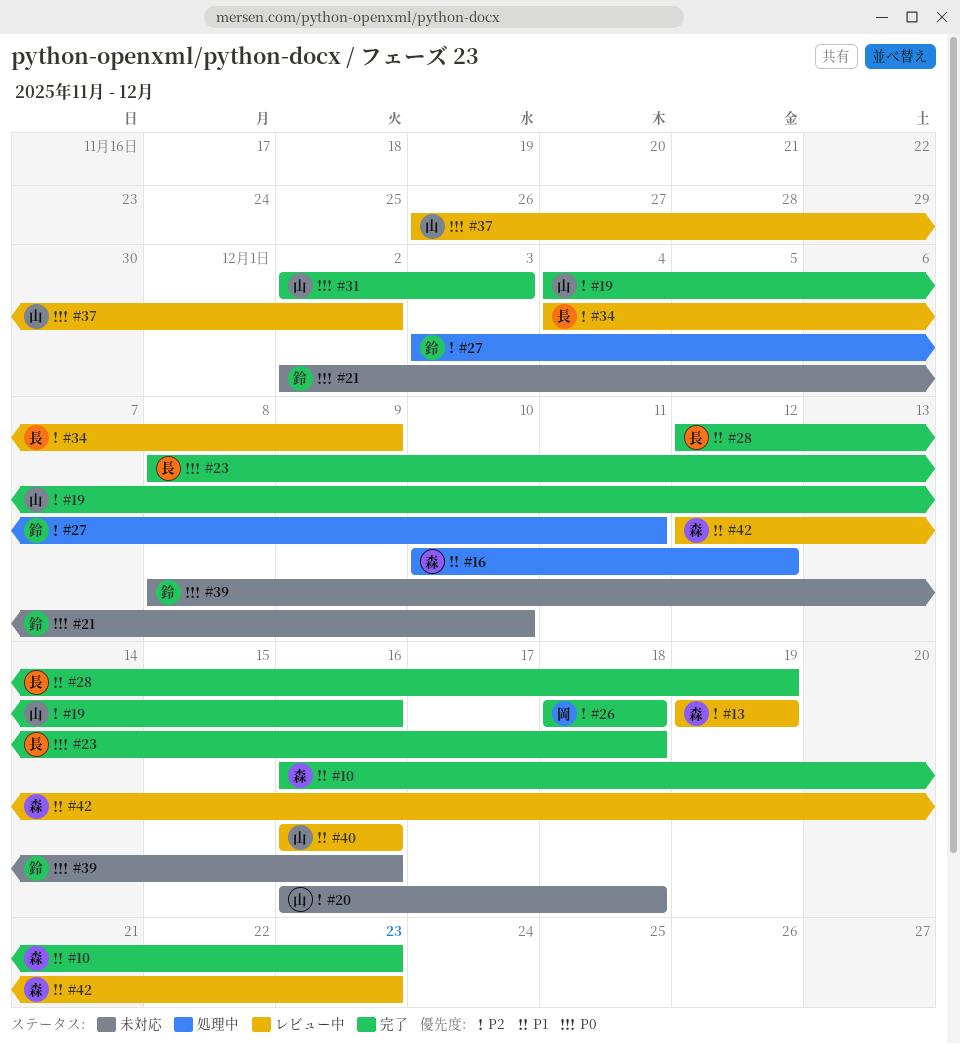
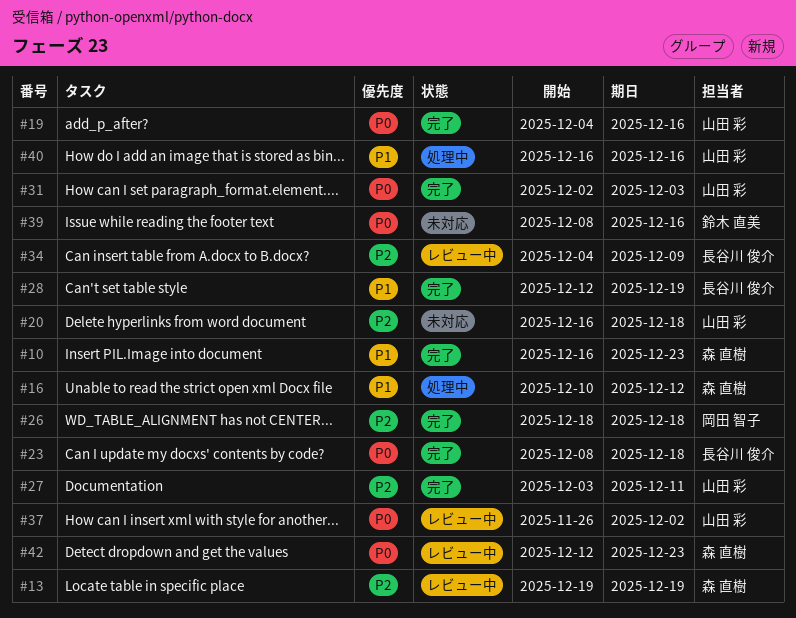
#19, priority: P2 -> P0
#21: present -> none
#27, status: 処理中 -> 完了
#27, owner: 鈴木 直美 -> 山田 彩
#40, status: レビュー中 -> 処理中
#42, priority: P1 -> P0

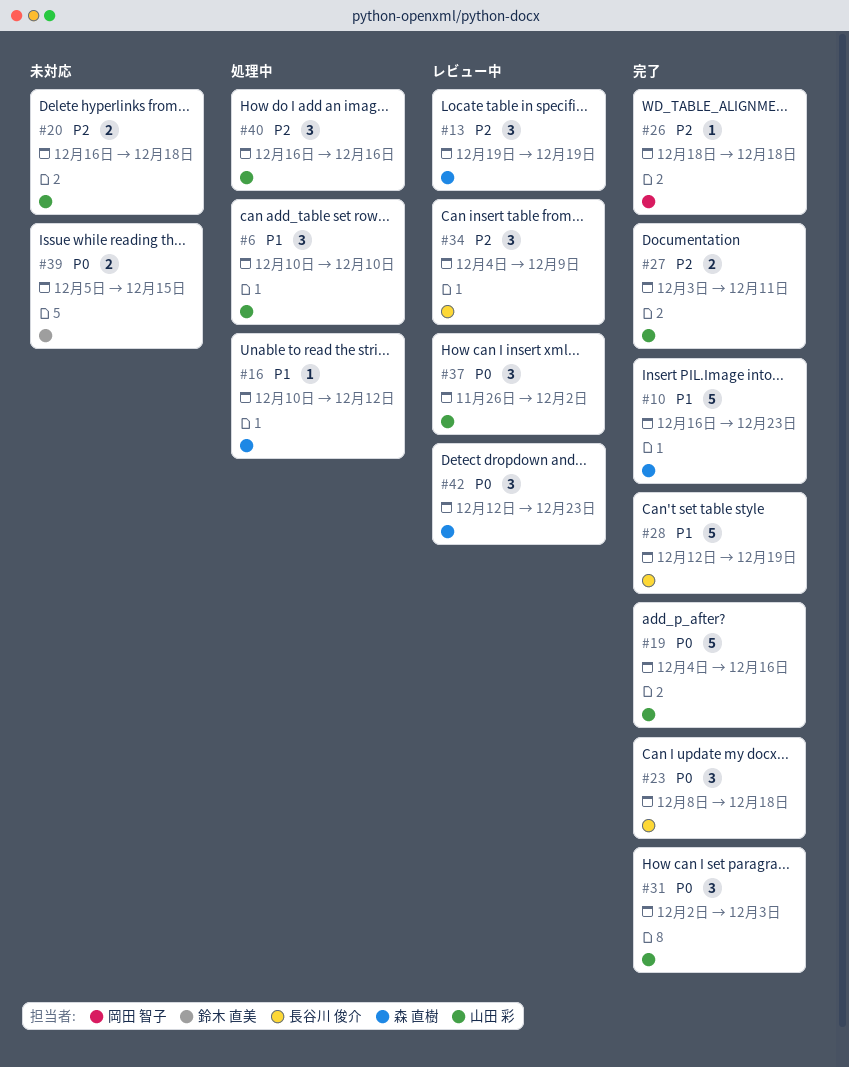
#6: none -> present
#39, start: Dec 8 -> Dec 5
#39, due: Dec 16 -> Dec 15
#40, priority: P1 -> P2

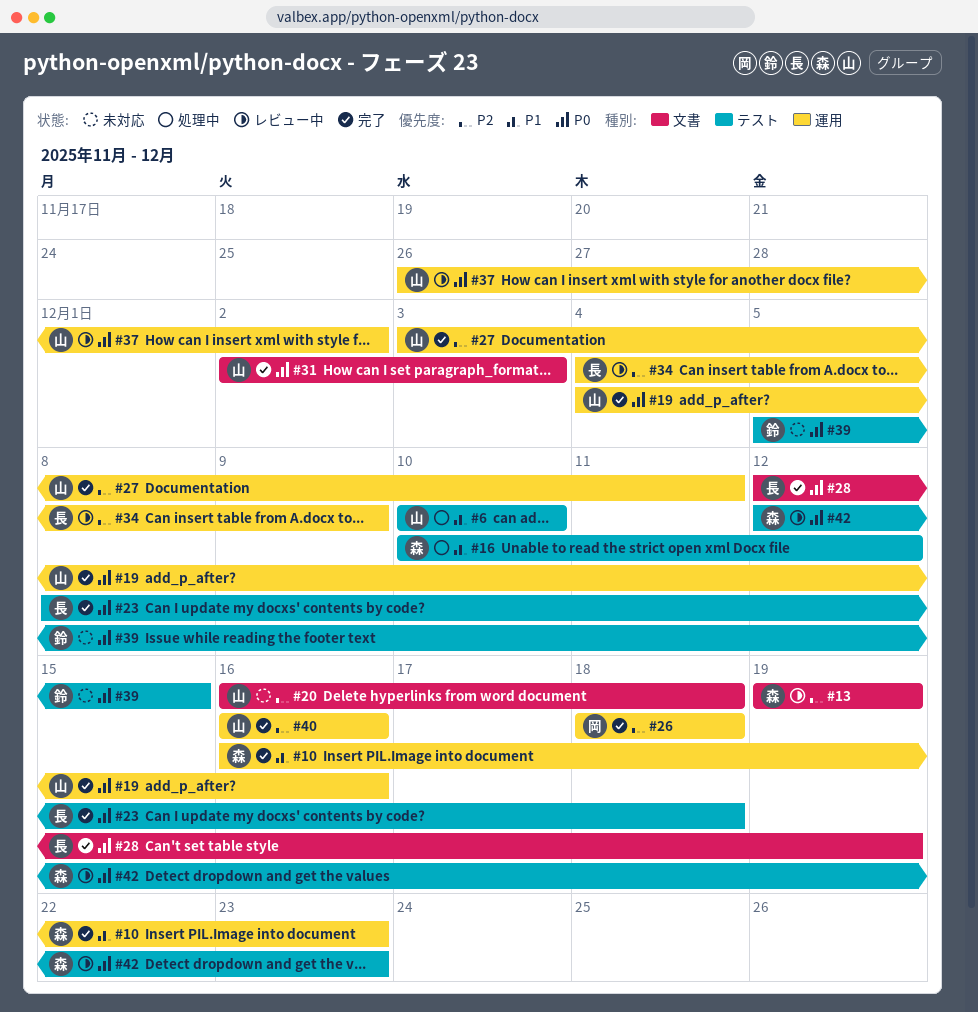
#28, priority: P1 -> P0
#40, status: 処理中 -> 完了

